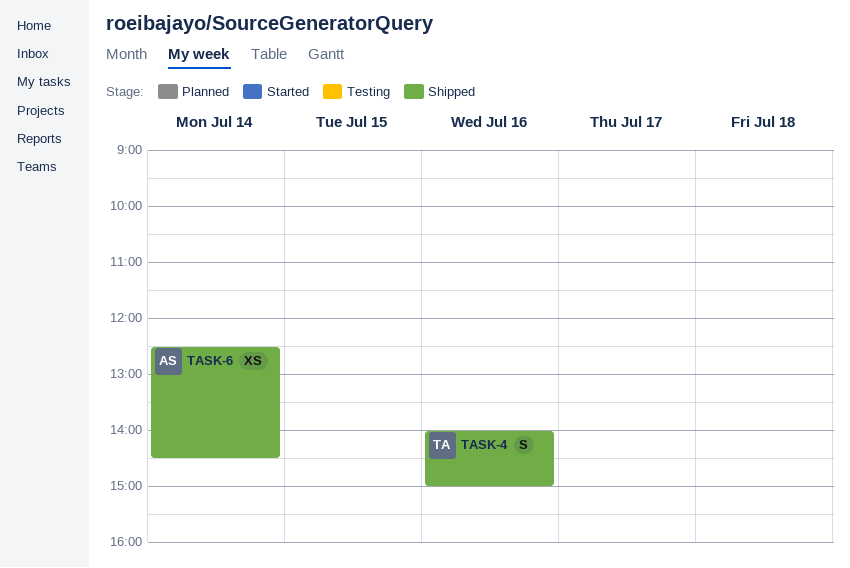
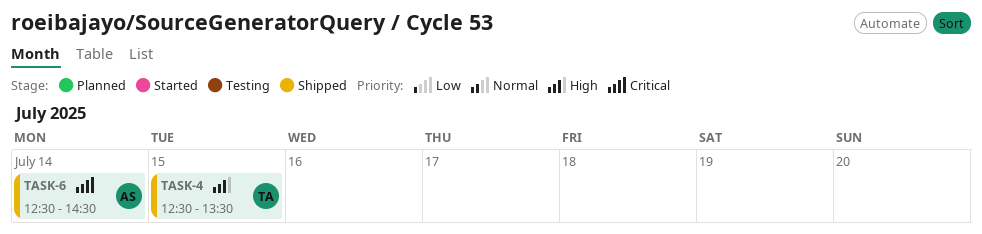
TASK-4, day: Jul 16 -> Jul 15
TASK-4, begins: 14:00 -> 12:30
TASK-4, ends: 15:00 -> 13:30

